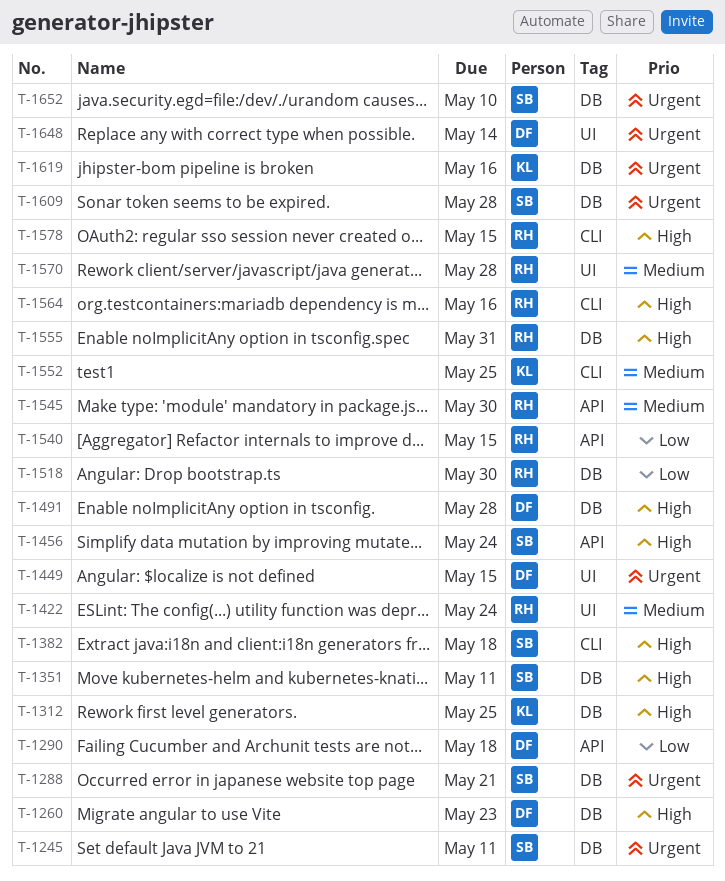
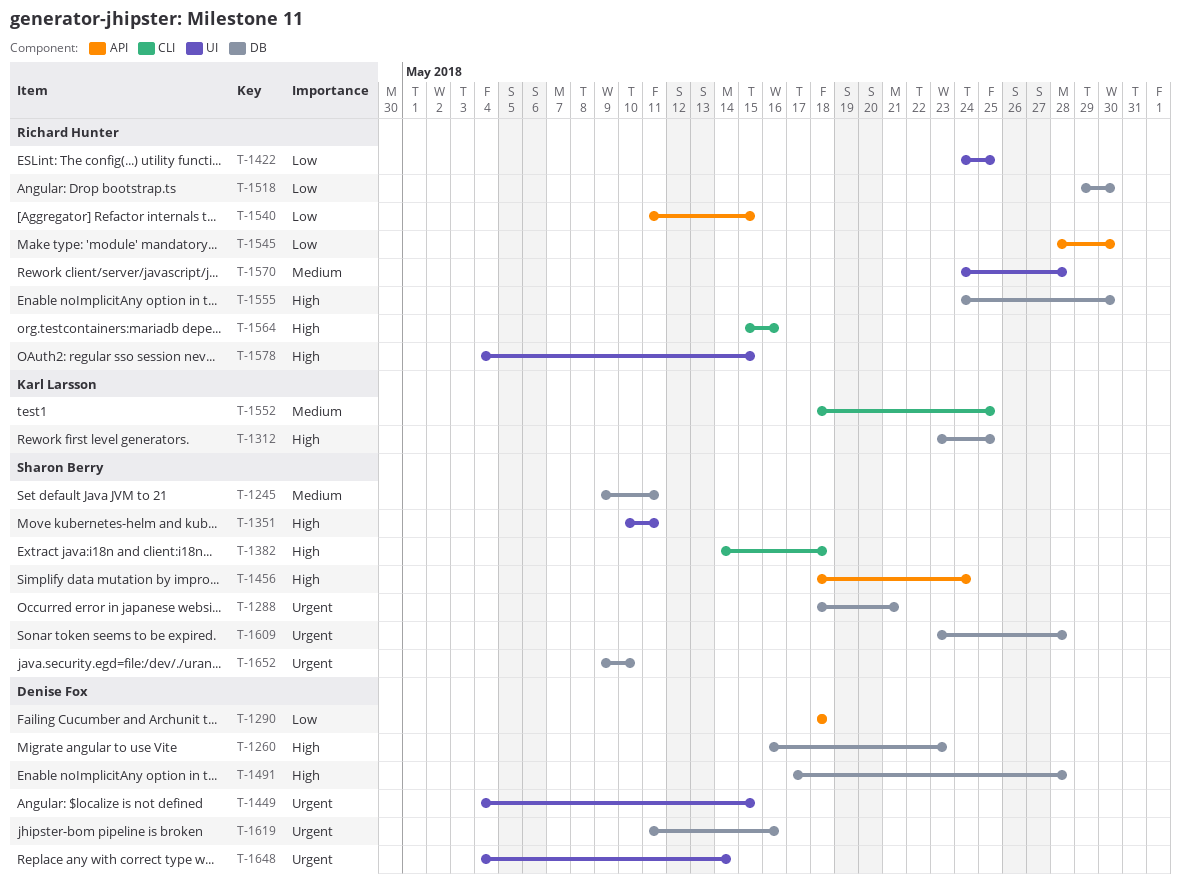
T-1245, priority: Urgent -> Medium
T-1351, label: DB -> UI
T-1422, priority: Medium -> Low
T-1422, due: May 24 -> May 25
T-1545, priority: Medium -> Low
T-1555, due: May 31 -> May 30
T-1578, label: CLI -> UI
T-1619, owner: Karl Larsson -> Denise Fox

